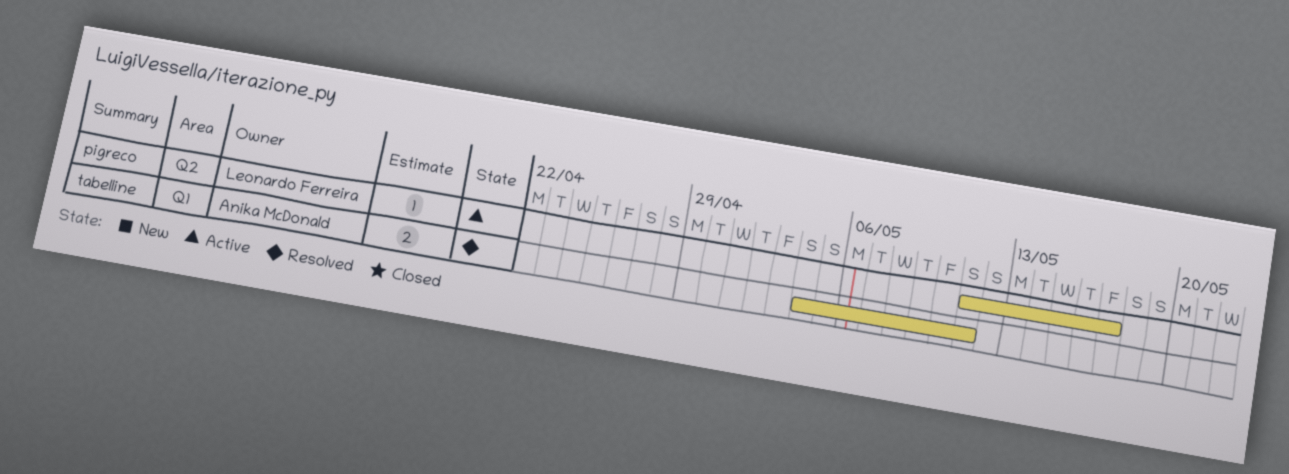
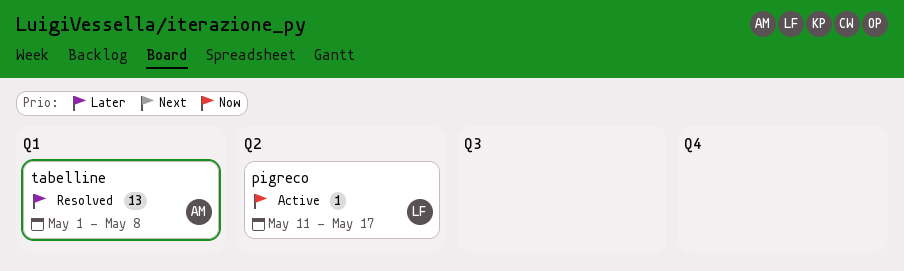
tabelline, estimate: 2 -> 13
tabelline, start: May 4 -> May 1
tabelline, due: May 11 -> May 8

